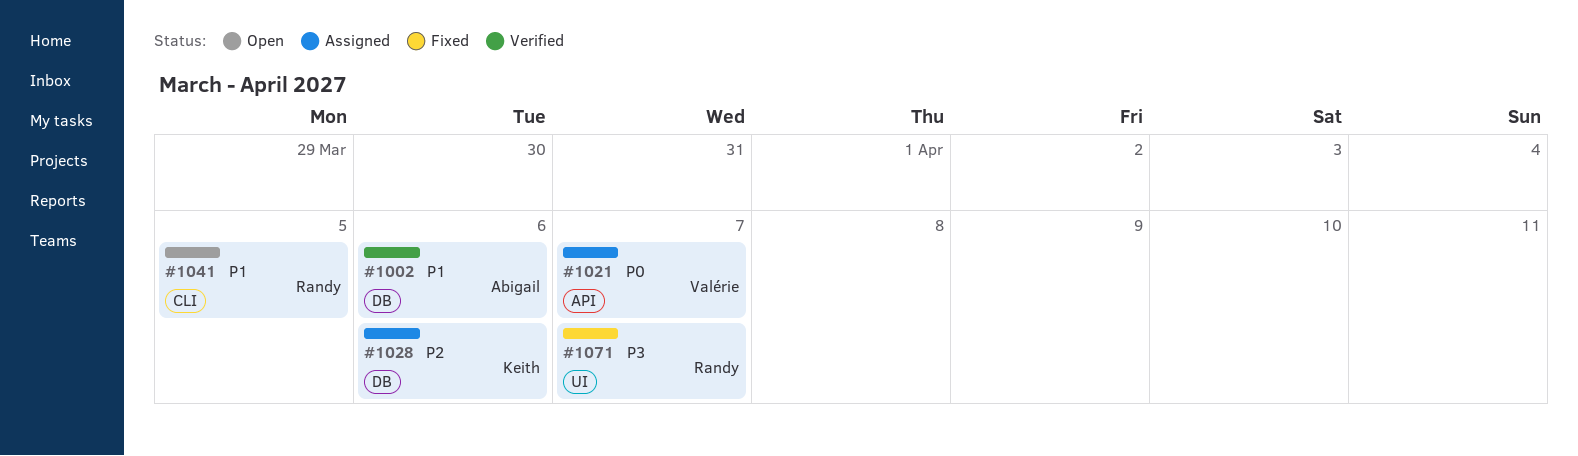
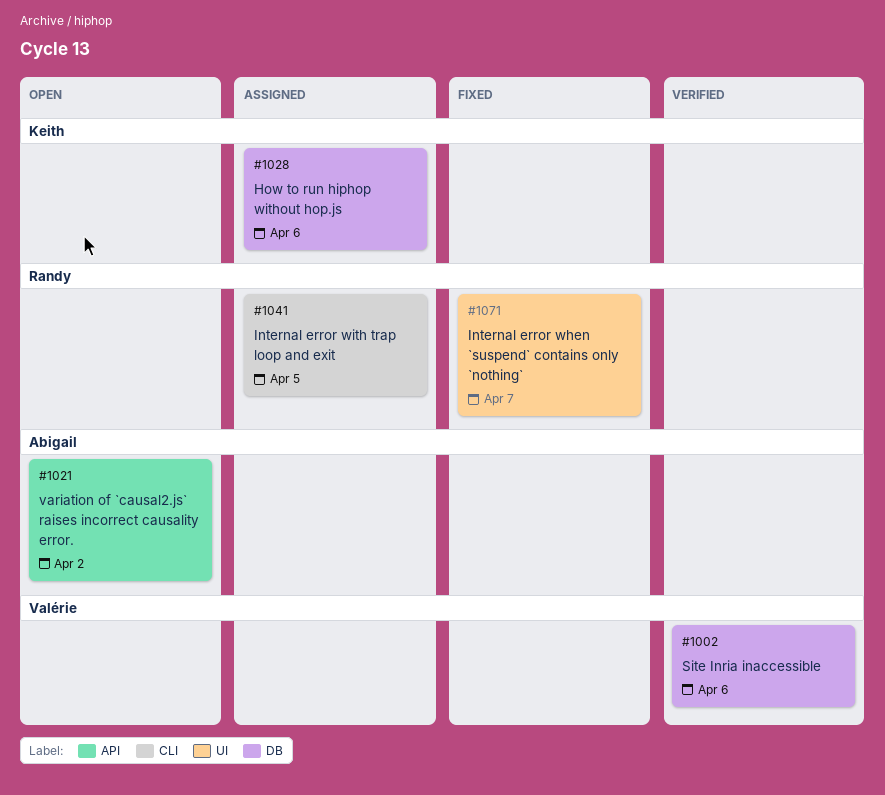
#1002, owner: Abigail -> Valérie
#1021, status: Assigned -> Open
#1021, owner: Valérie -> Abigail
#1021, due: Apr 7 -> Apr 2
#1041, status: Open -> Assigned

